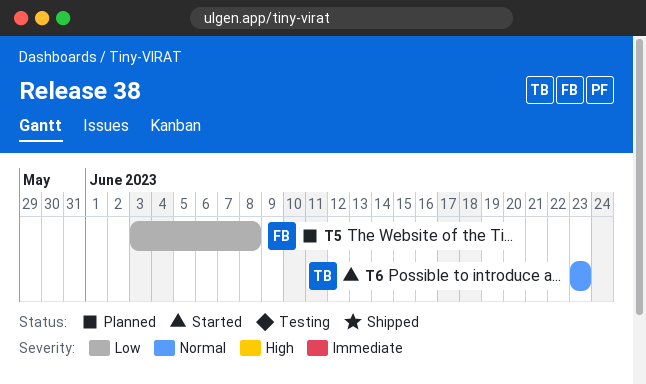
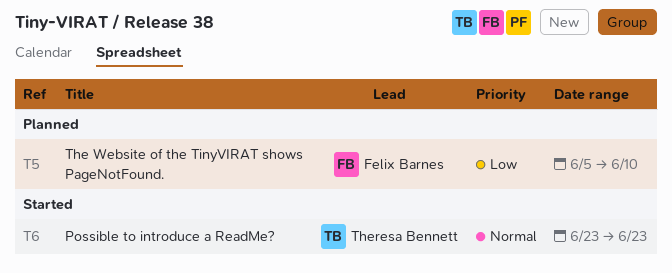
T5, start: Jun 3 -> Jun 5
T5, due: Jun 8 -> Jun 10

